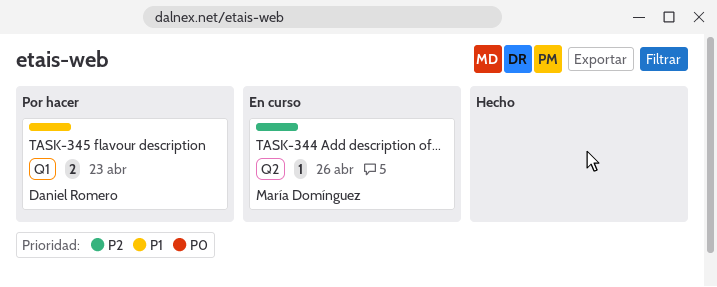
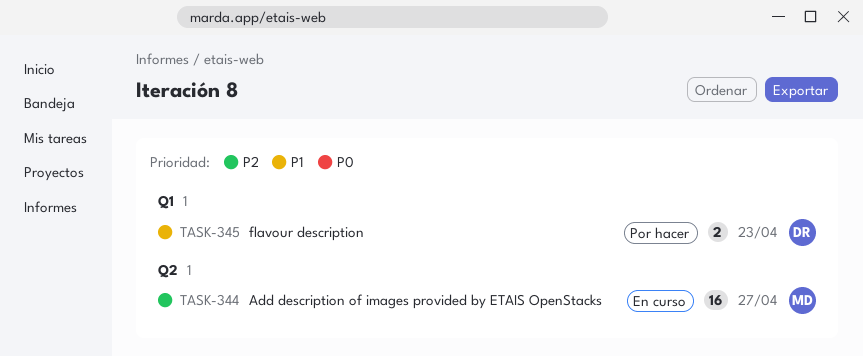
TASK-344, estimate: 1 -> 16
TASK-344, due: Apr 26 -> Apr 27

